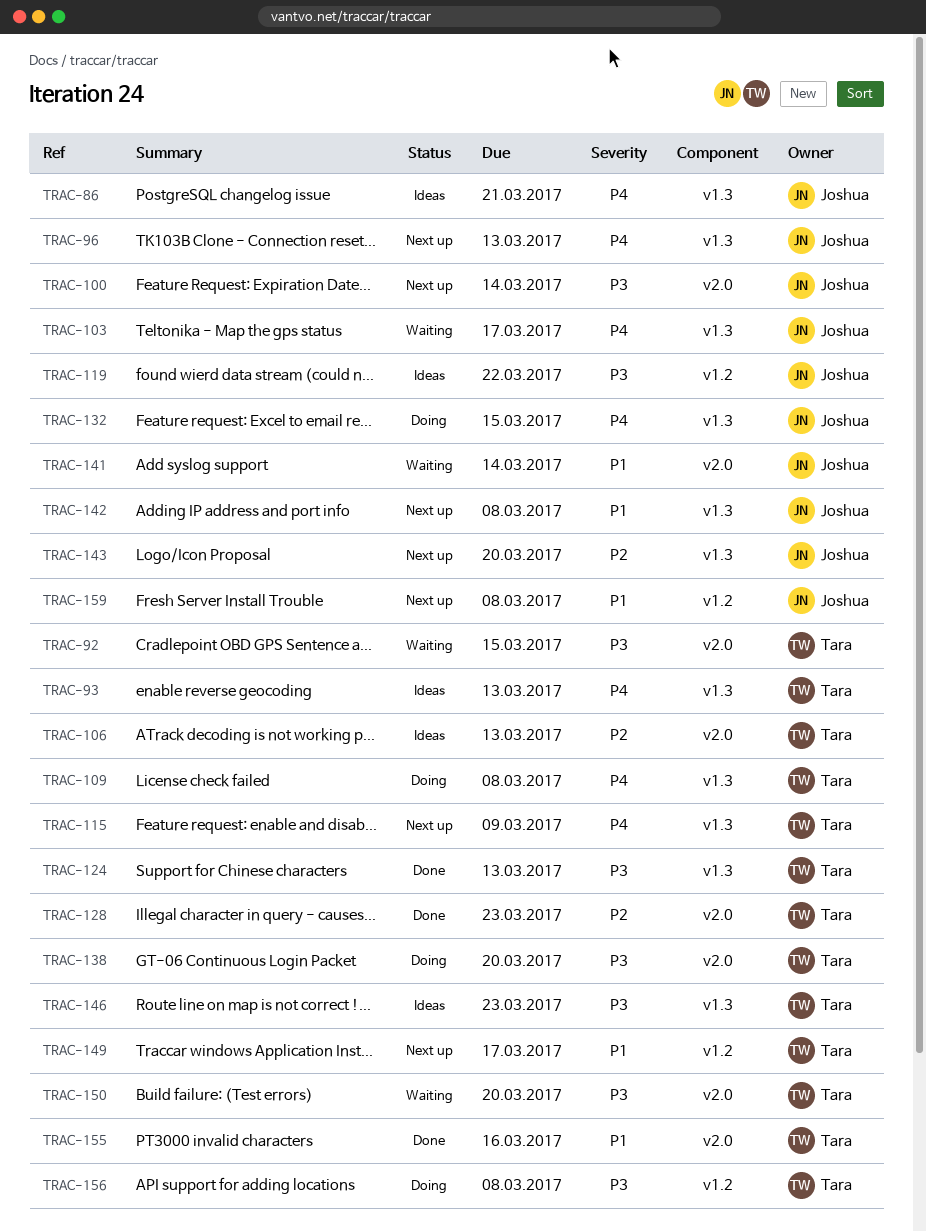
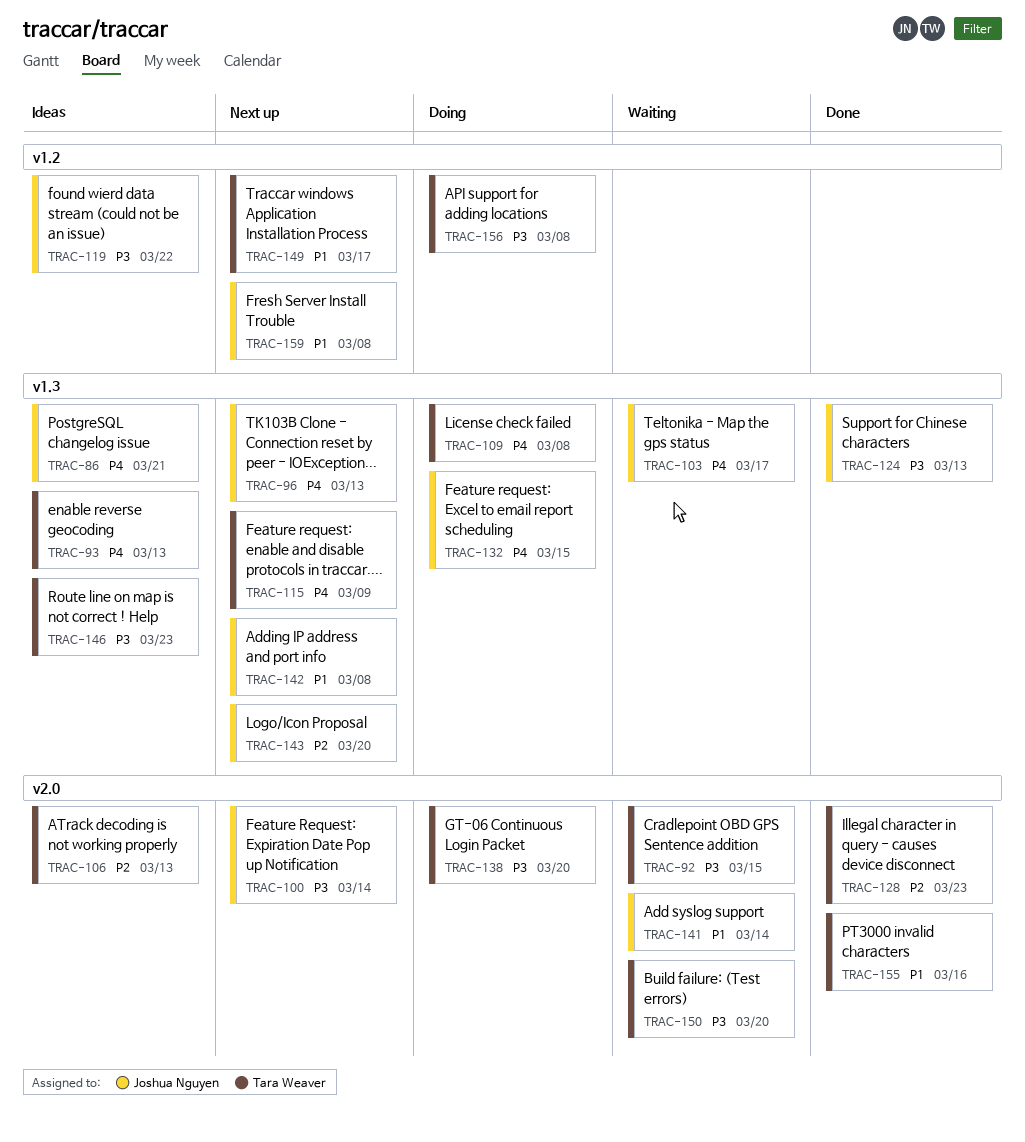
TRAC-124, owner: Tara Weaver -> Joshua Nguyen

